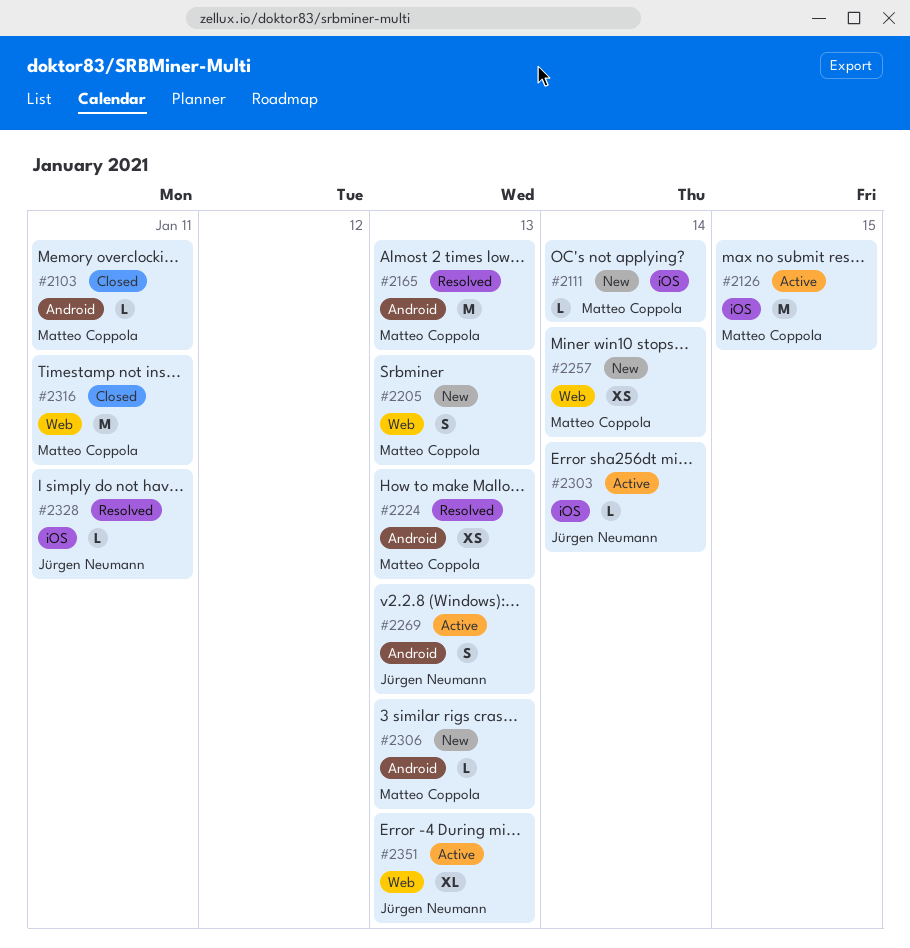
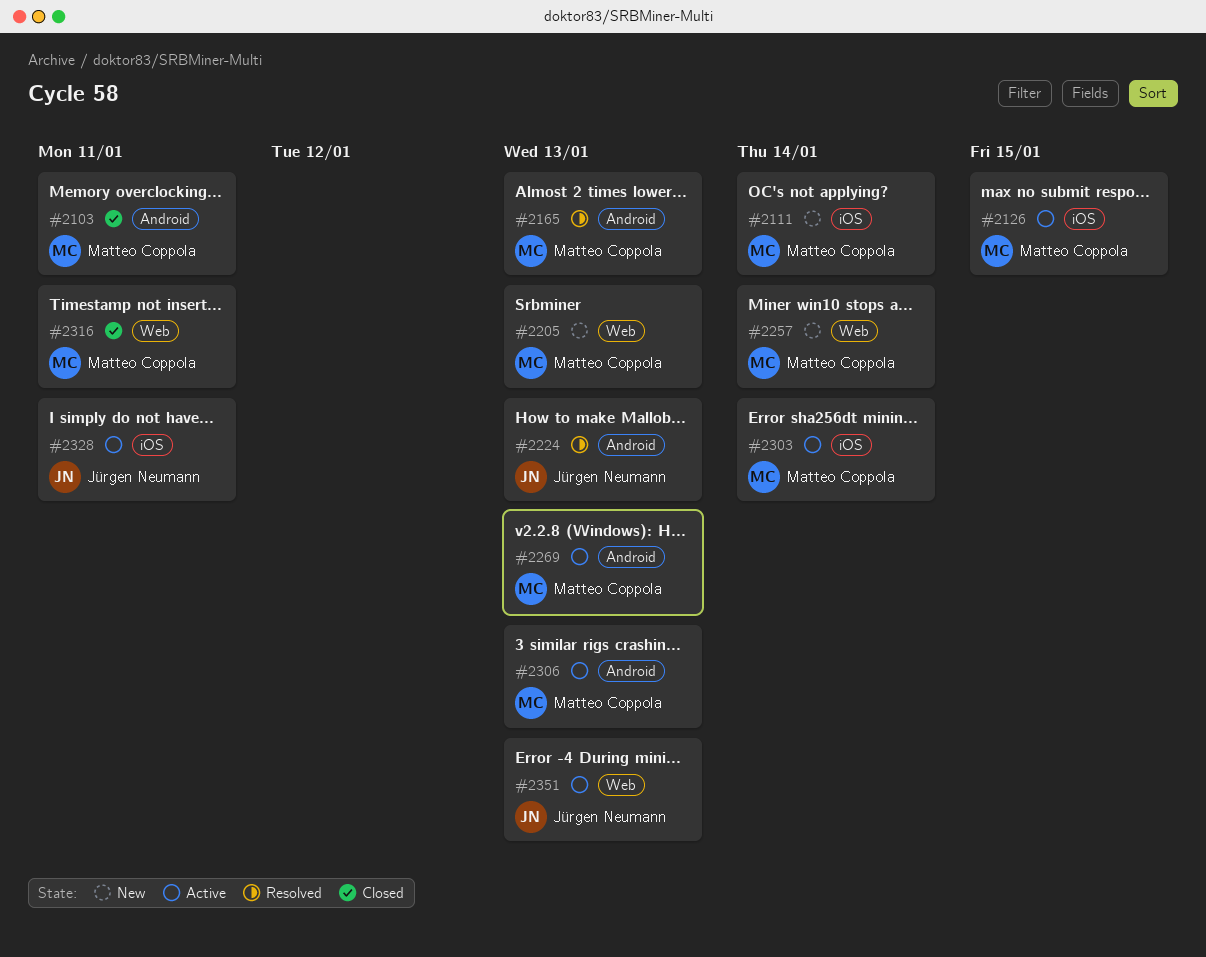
#2224, owner: Matteo Coppola -> Jürgen Neumann
#2269, owner: Jürgen Neumann -> Matteo Coppola
#2303, owner: Jürgen Neumann -> Matteo Coppola
#2306, status: New -> Active
#2328, status: Resolved -> Active

